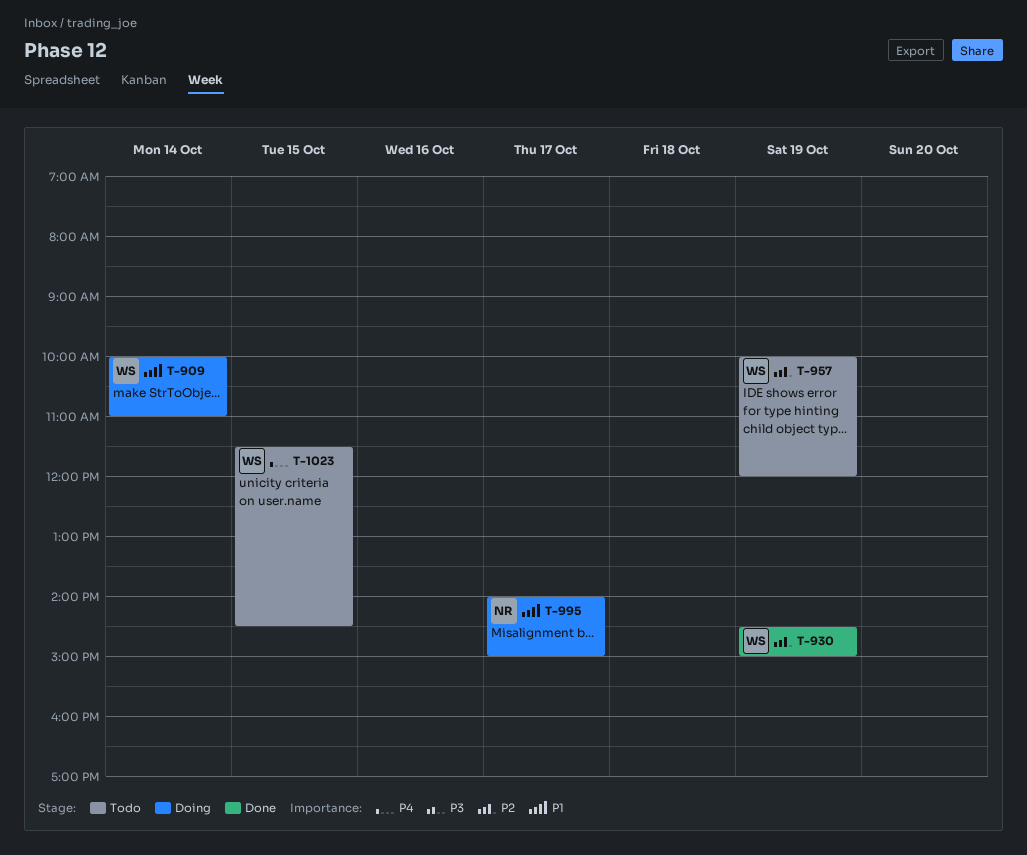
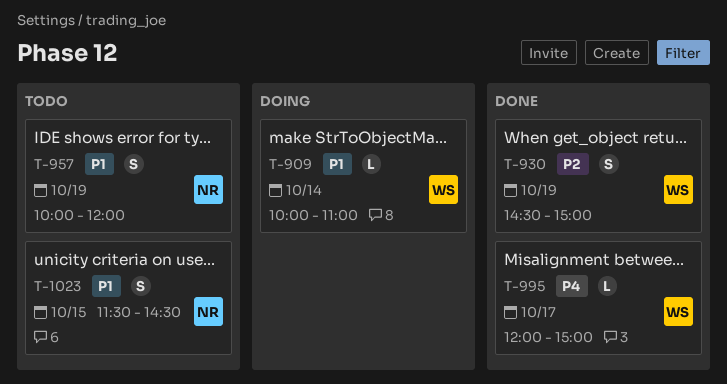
T-957, owner: WS -> NR
T-957, priority: P2 -> P1
T-995, status: Doing -> Done
T-995, owner: NR -> WS
T-995, priority: P1 -> P4
T-995, begins: 14:00 -> 12:00
T-1023, owner: WS -> NR
T-1023, priority: P4 -> P1

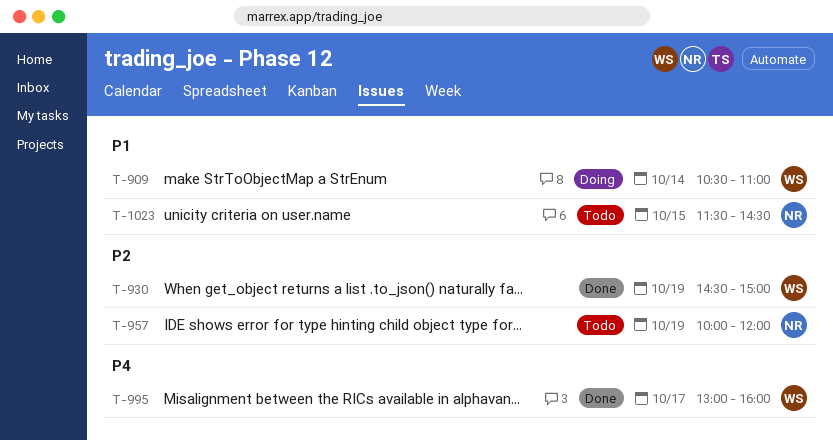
T-909, begins: 10:00 -> 10:30
T-957, priority: P1 -> P2
T-995, begins: 12:00 -> 13:00
T-995, ends: 15:00 -> 16:00

